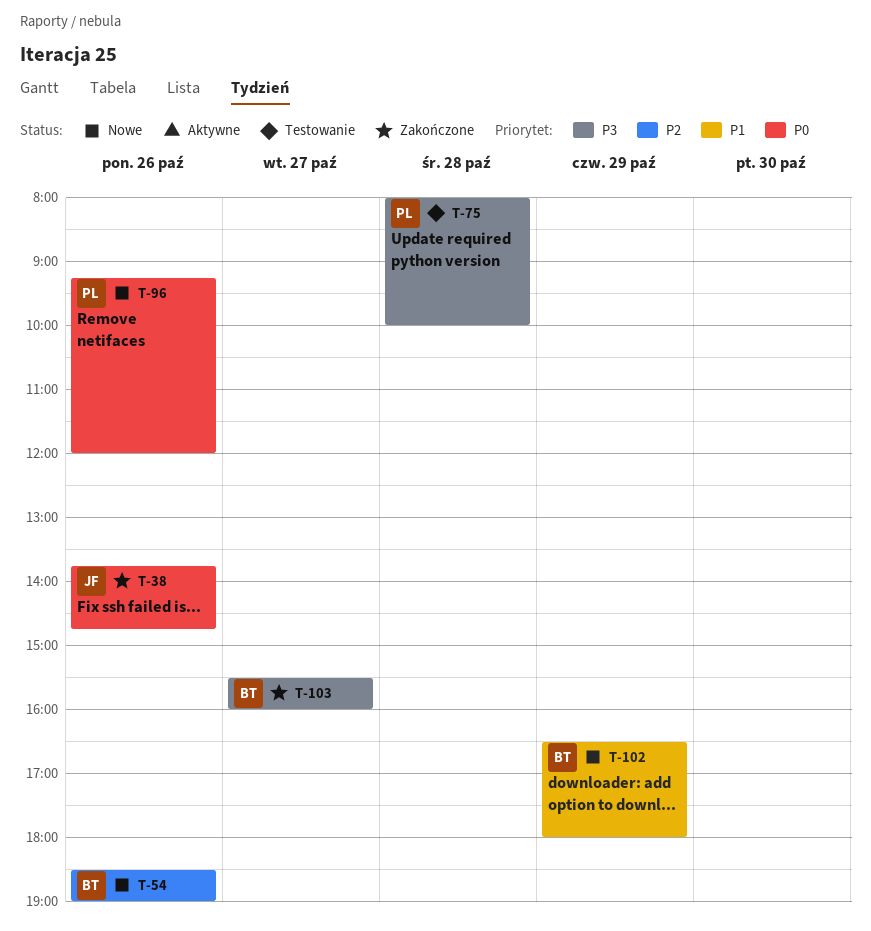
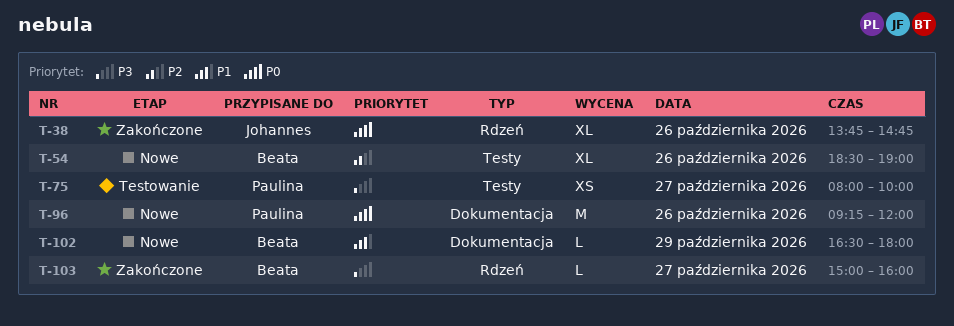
T-75, day: Oct 28 -> Oct 27
T-103, begins: 15:30 -> 15:00

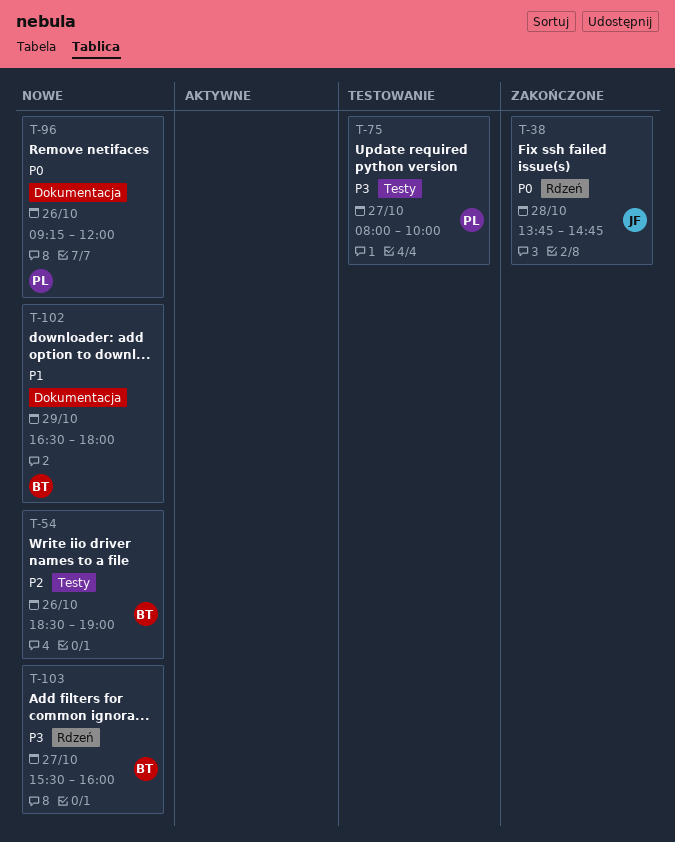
T-38, day: Oct 26 -> Oct 28
T-103, status: Zakończone -> Nowe
T-103, begins: 15:00 -> 15:30

